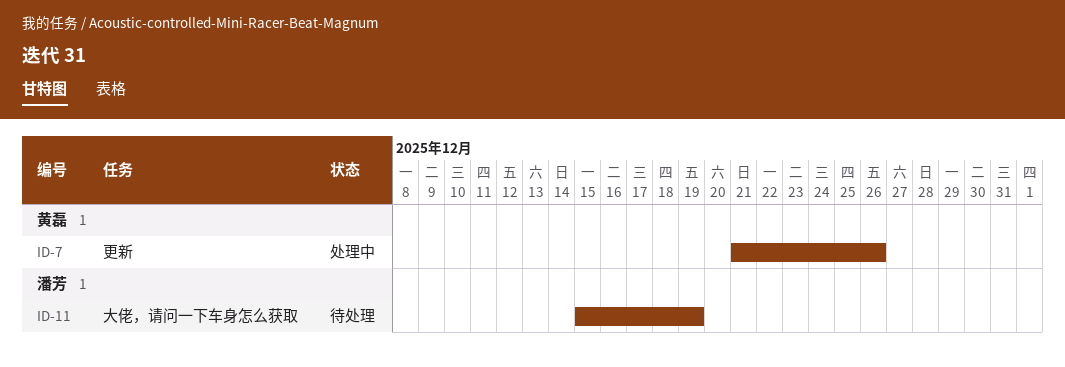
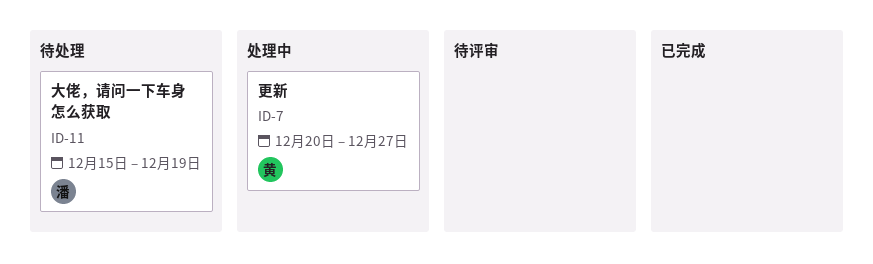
ID-7, start: Dec 21 -> Dec 20
ID-7, due: Dec 26 -> Dec 27

